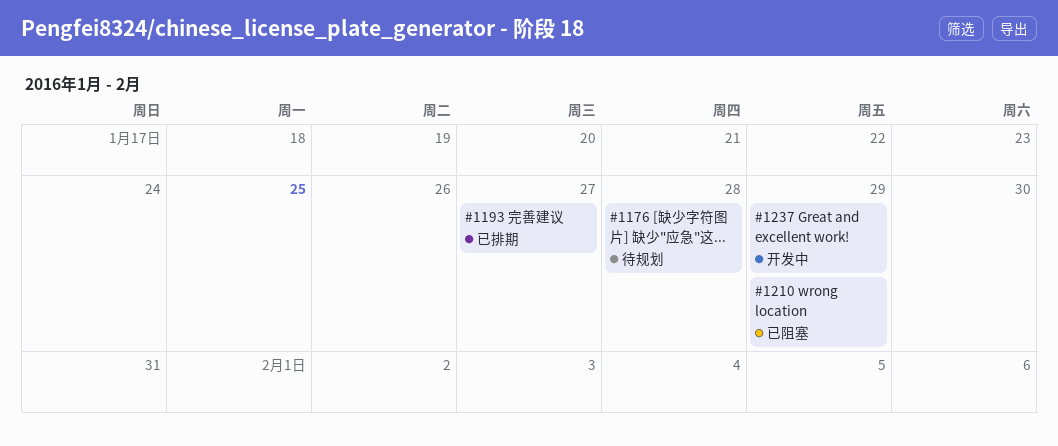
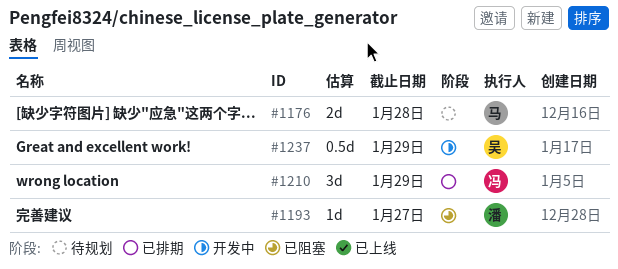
#1193, status: 已排期 -> 已阻塞
#1210, status: 已阻塞 -> 已排期

